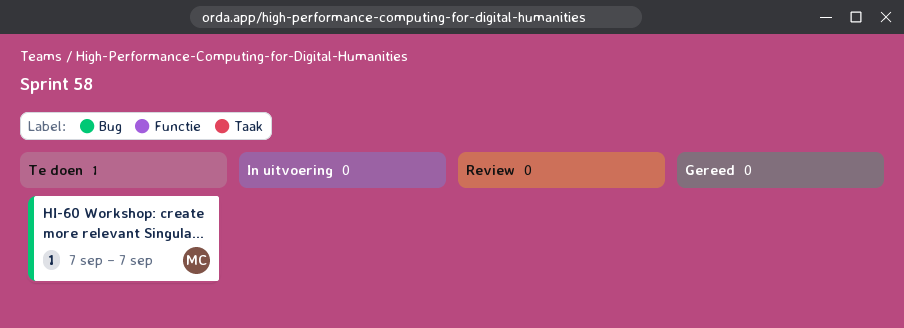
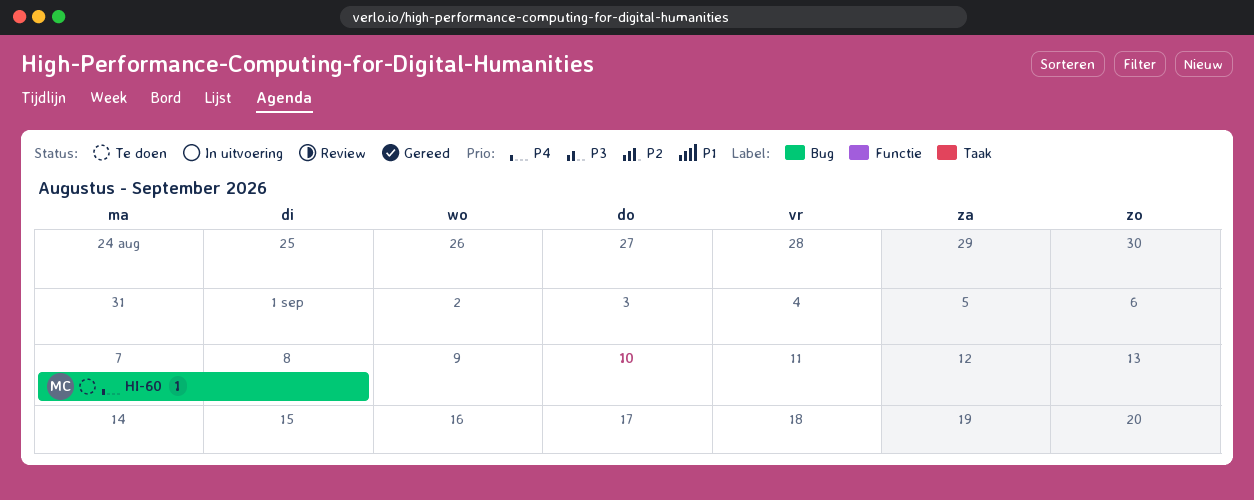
HI-60, due: Sep 7 -> Sep 8

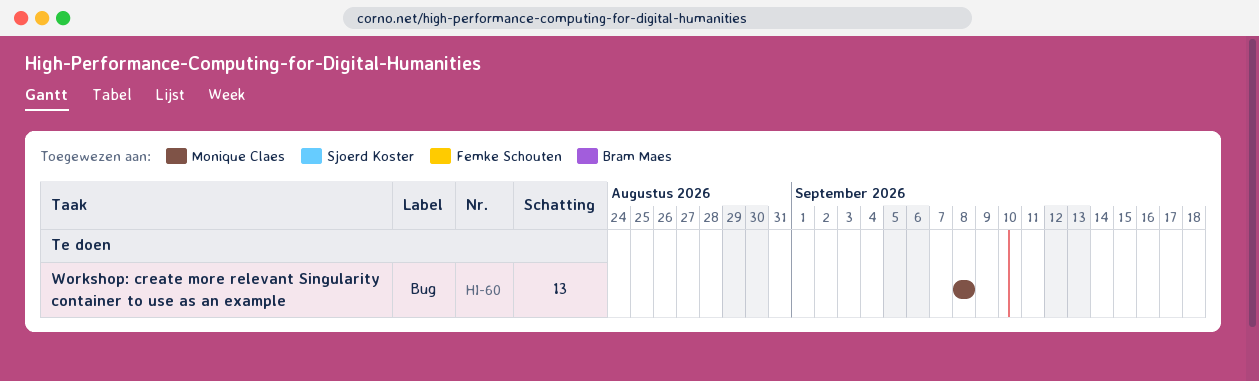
HI-60, estimate: 1 -> 13
HI-60, start: Sep 7 -> Sep 8

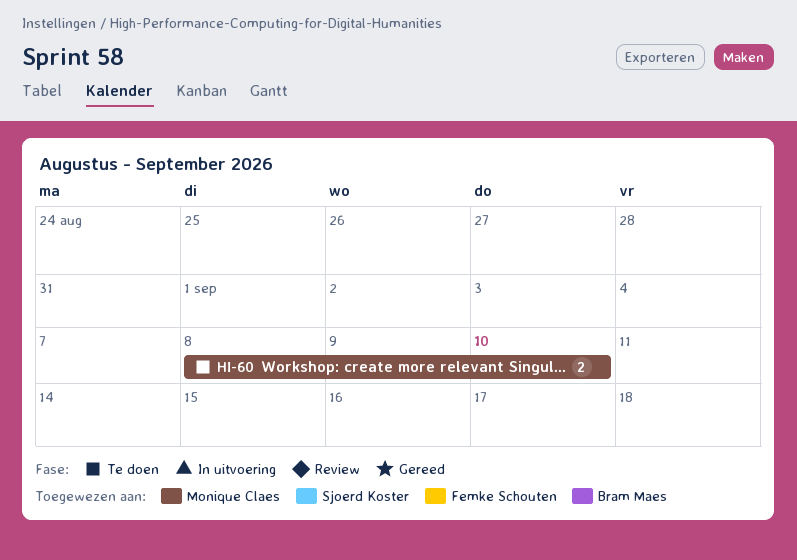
HI-60, estimate: 13 -> 2
HI-60, due: Sep 8 -> Sep 10

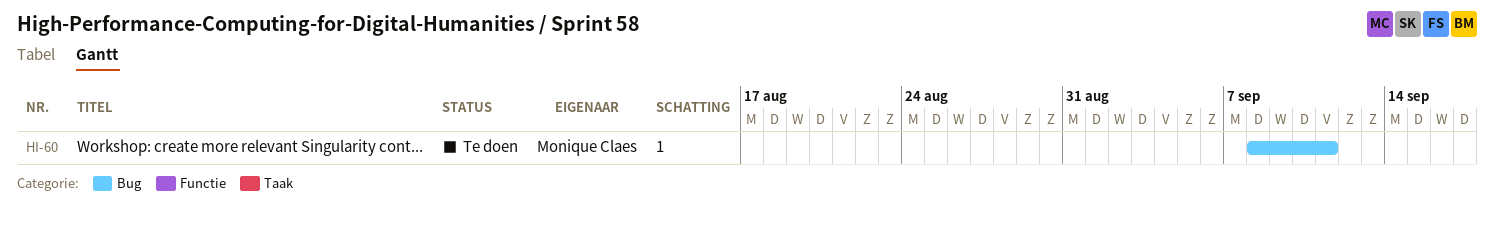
HI-60, estimate: 2 -> 1
HI-60, due: Sep 10 -> Sep 11

